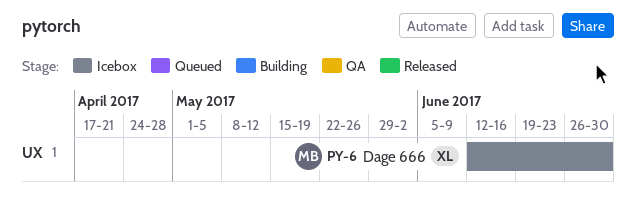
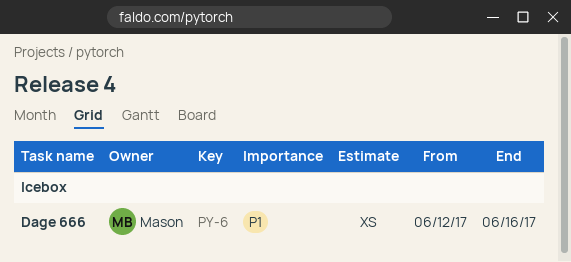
PY-6, estimate: XL -> XS
PY-6, due: Jun 30 -> Jun 16

